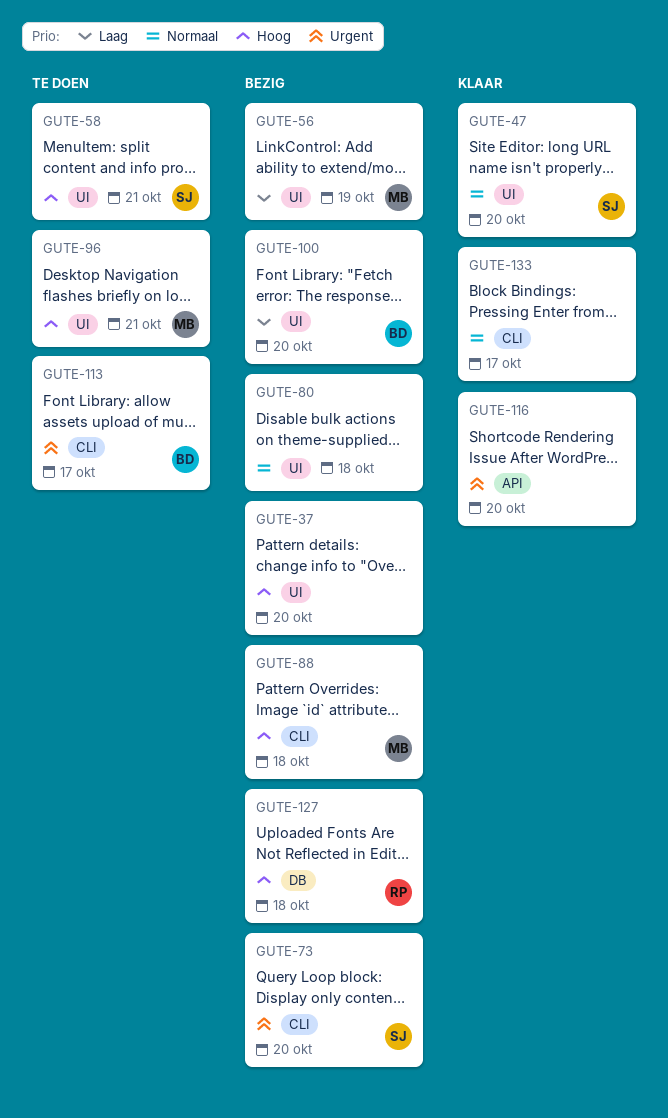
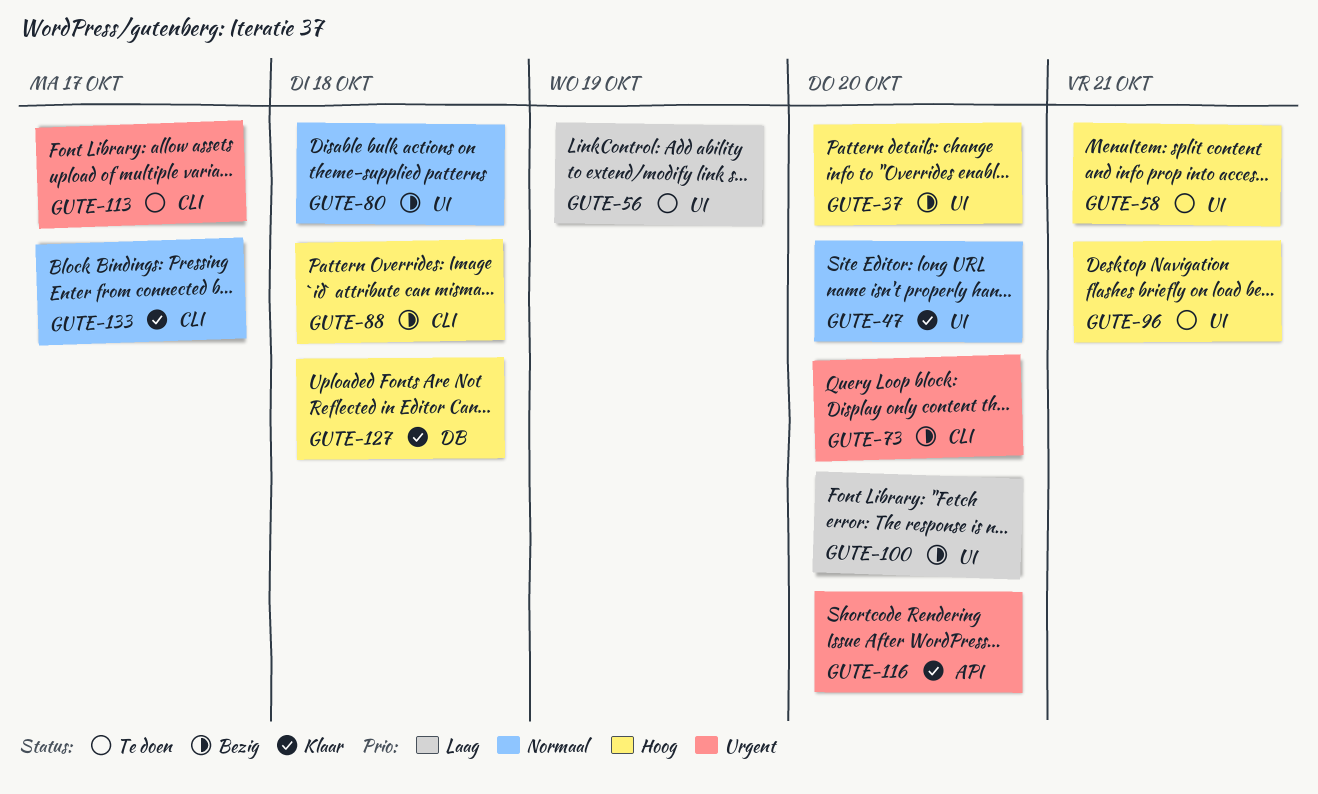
GUTE-56, status: Bezig -> Te doen
GUTE-127, status: Bezig -> Klaar

